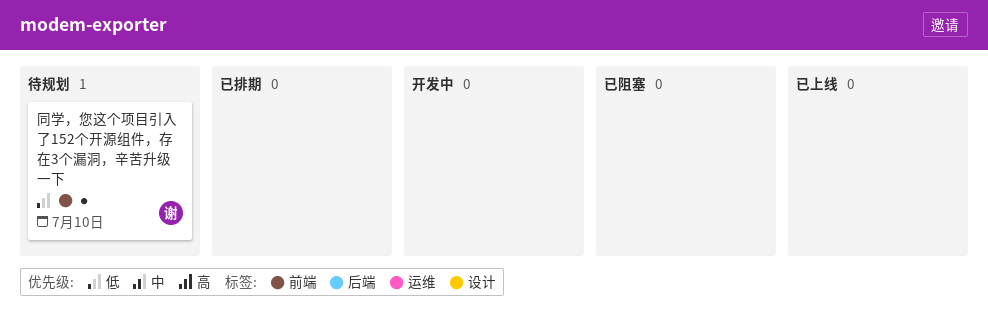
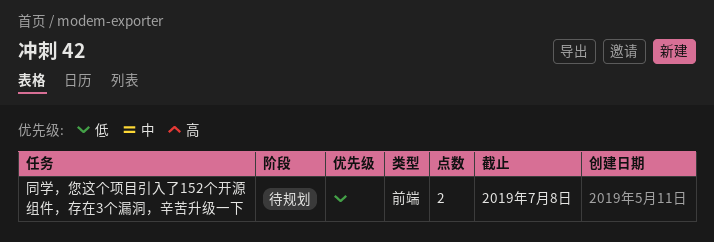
同学，您这个项目引入了152个开源组件，存在3个漏洞，辛苦升级一下, estimate: 1 -> 2
同学，您这个项目引入了152个开源组件，存在3个漏洞，辛苦升级一下, due: Jul 10 -> Jul 8

